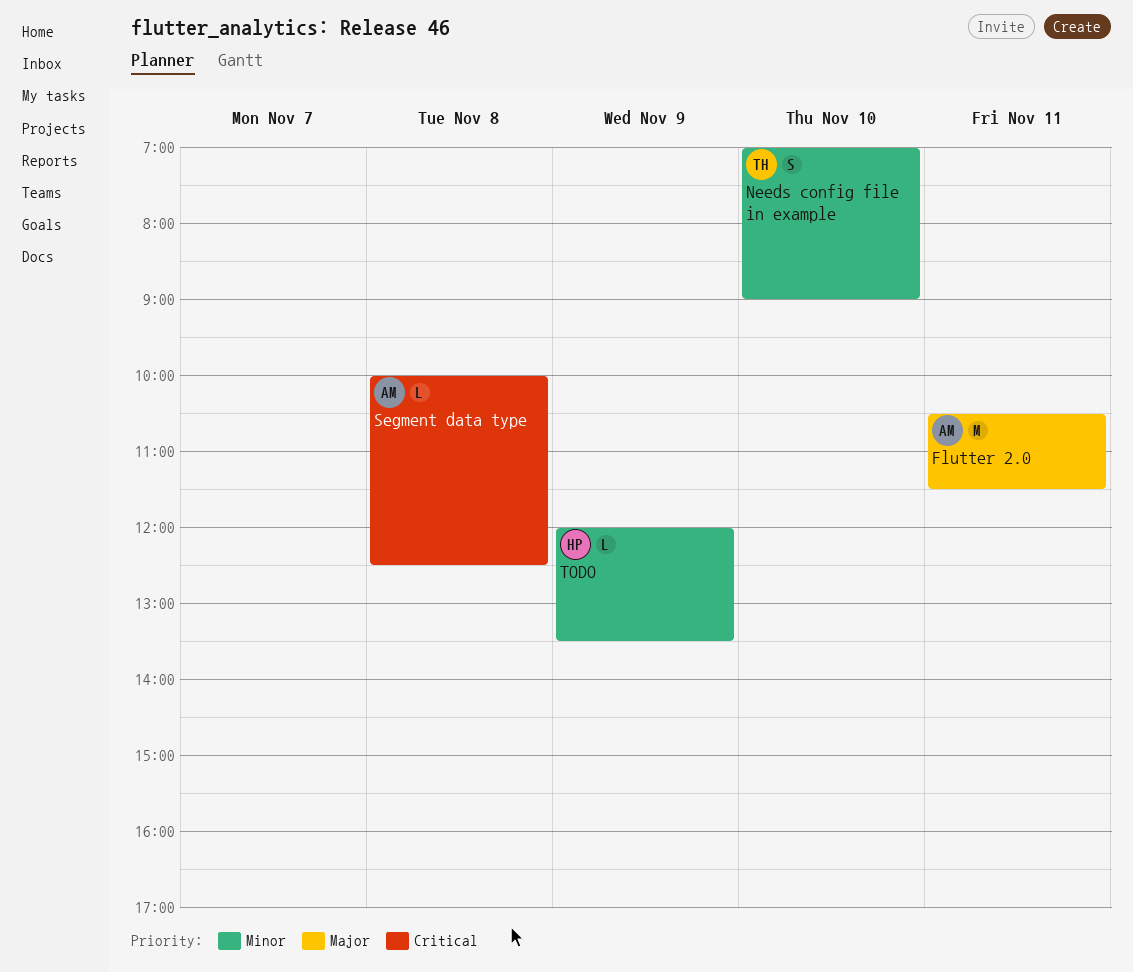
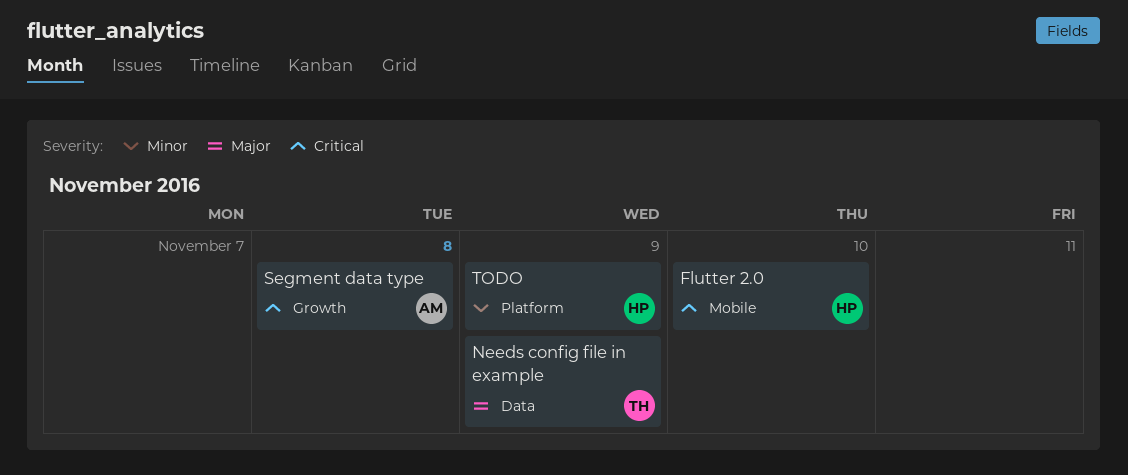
Flutter 2.0, owner: AM -> HP
Flutter 2.0, priority: Major -> Critical
Flutter 2.0, day: Nov 11 -> Nov 10
Needs config file in example, priority: Minor -> Major
Needs config file in example, day: Nov 10 -> Nov 9

